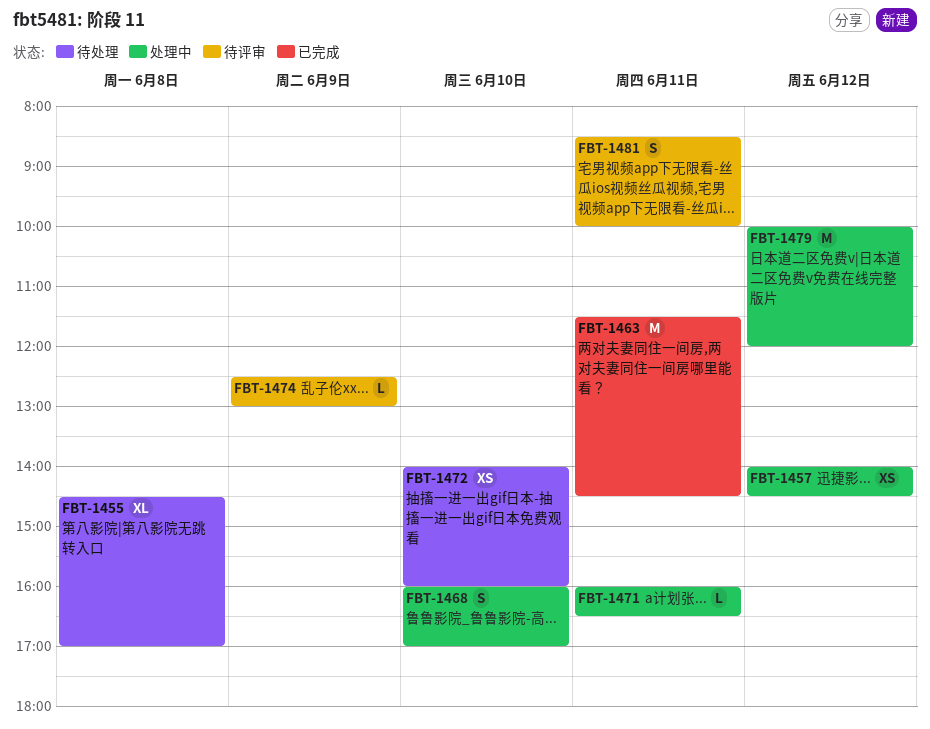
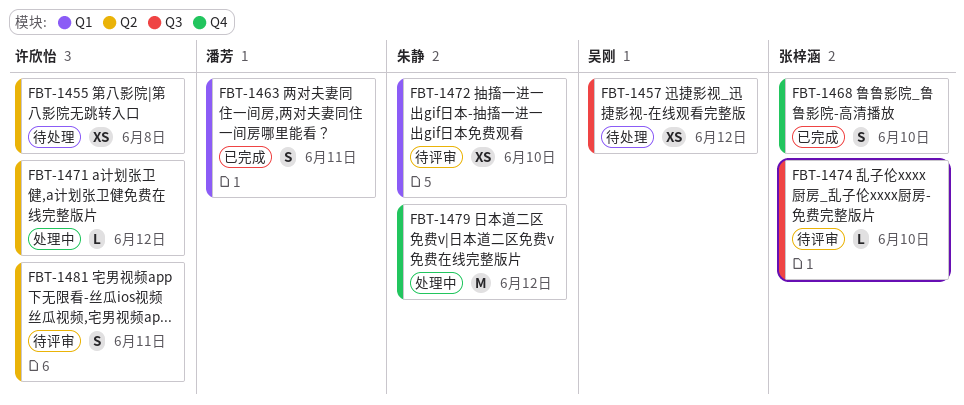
FBT-1455, estimate: XL -> XS
FBT-1457, status: 处理中 -> 待处理
FBT-1463, estimate: M -> S
FBT-1468, status: 处理中 -> 已完成
FBT-1471, day: Jun 11 -> Jun 12
FBT-1472, status: 待处理 -> 待评审
FBT-1474, day: Jun 9 -> Jun 10

